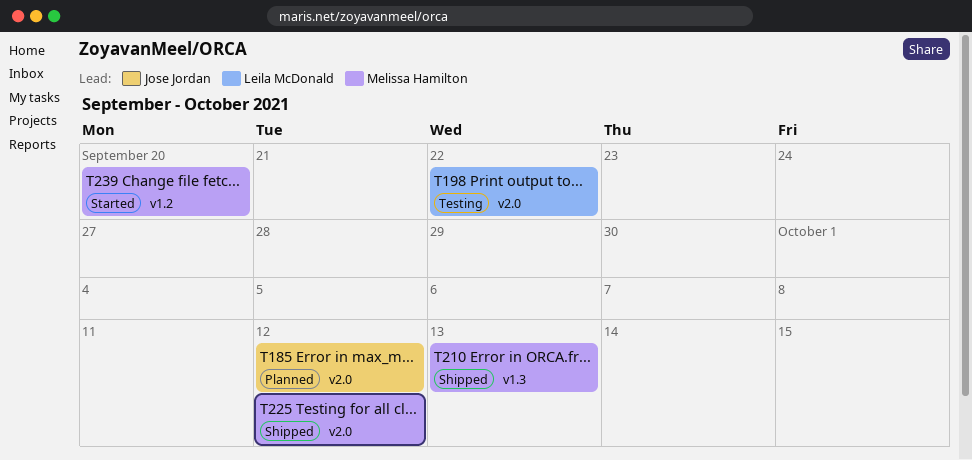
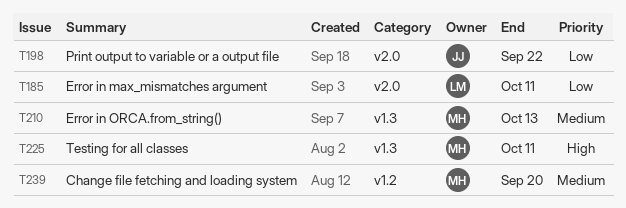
T185, owner: Jose Jordan -> Leila McDonald
T185, due: Oct 12 -> Oct 11
T198, owner: Leila McDonald -> Jose Jordan
T225, label: v2.0 -> v1.3
T225, due: Oct 12 -> Oct 11

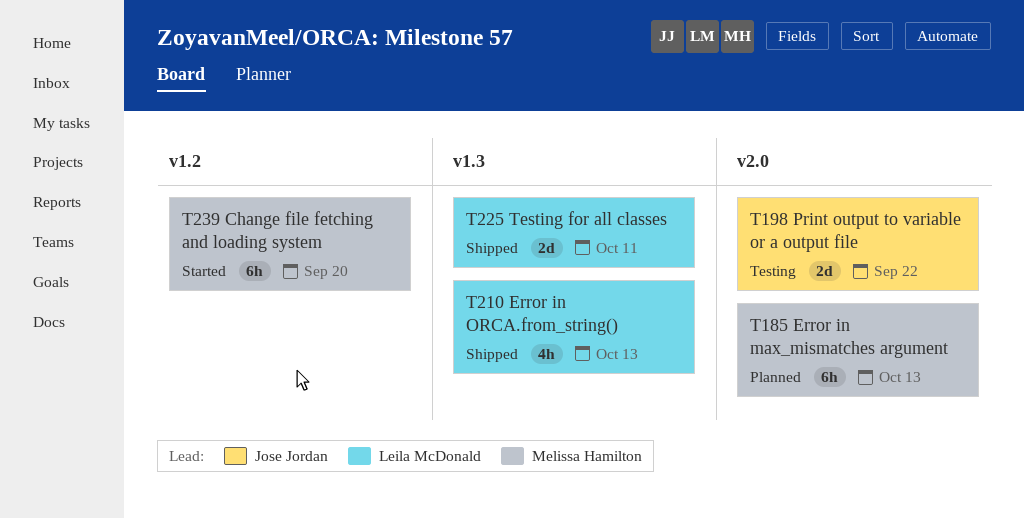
T185, owner: Leila McDonald -> Melissa Hamilton
T185, due: Oct 11 -> Oct 13
T210, owner: Melissa Hamilton -> Leila McDonald
T225, owner: Melissa Hamilton -> Leila McDonald

